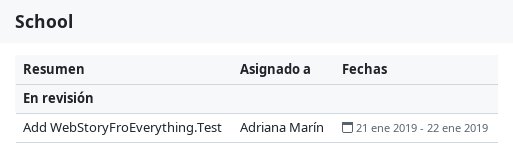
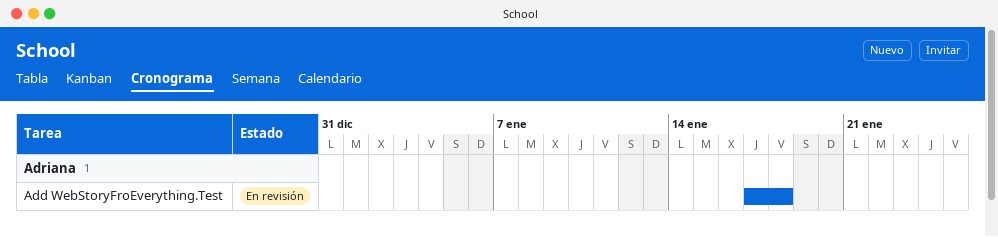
Add WebStoryFroEverything.Test, start: Jan 21 -> Jan 17
Add WebStoryFroEverything.Test, due: Jan 22 -> Jan 18

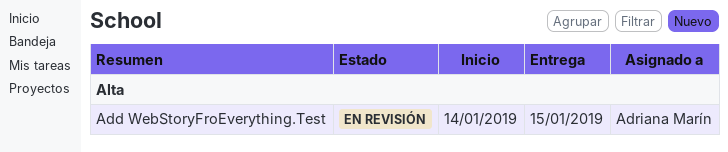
Add WebStoryFroEverything.Test, start: Jan 17 -> Jan 14
Add WebStoryFroEverything.Test, due: Jan 18 -> Jan 15

